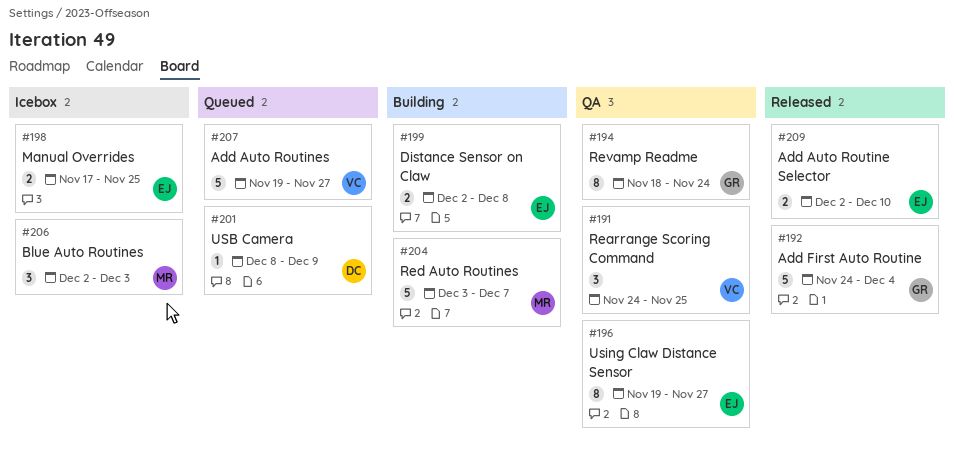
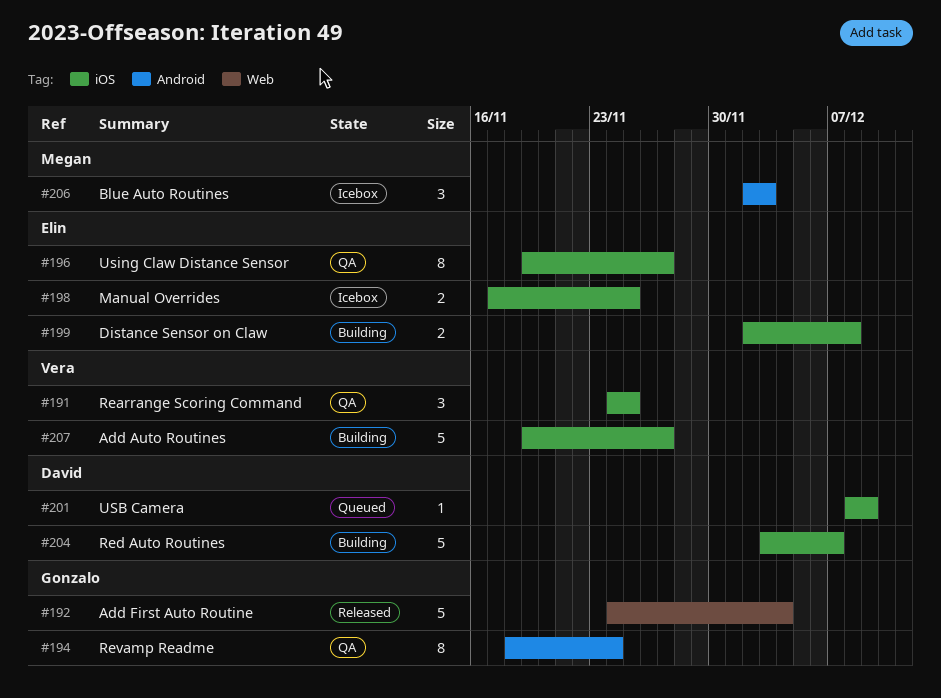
#204, owner: Megan -> David
#207, status: Queued -> Building
#209: present -> none

